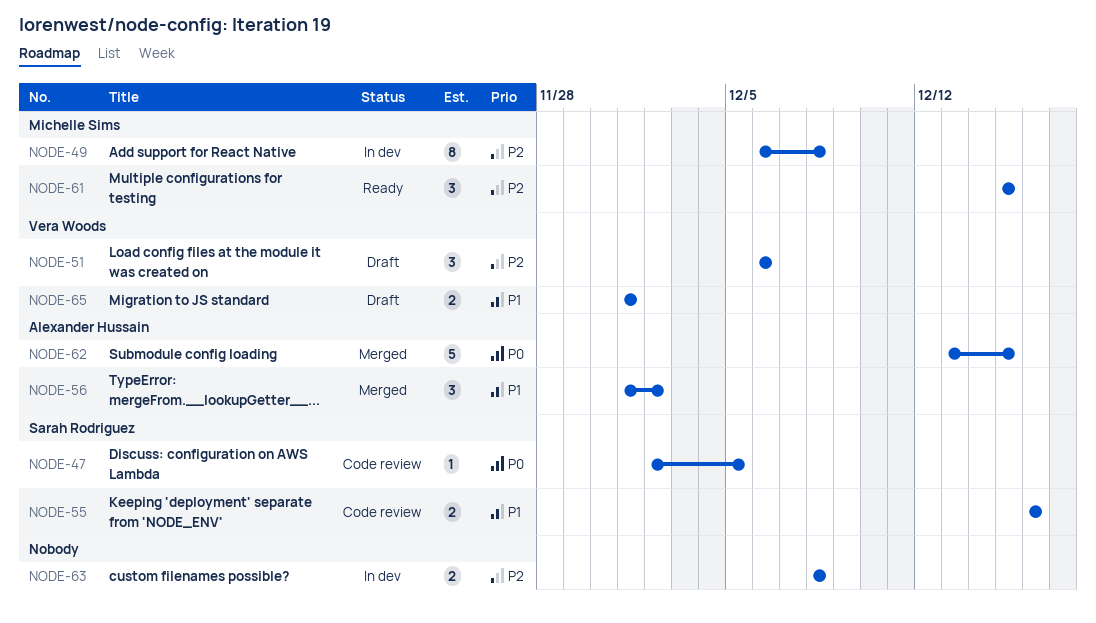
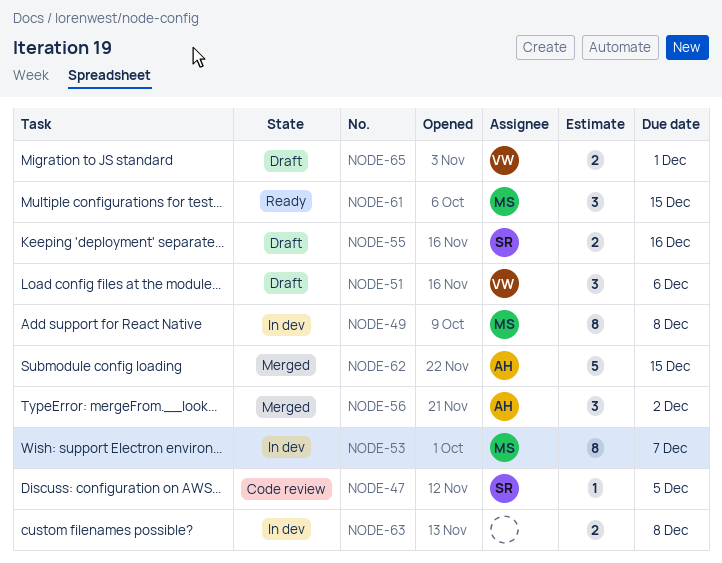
NODE-53: none -> present
NODE-55, status: Code review -> Draft

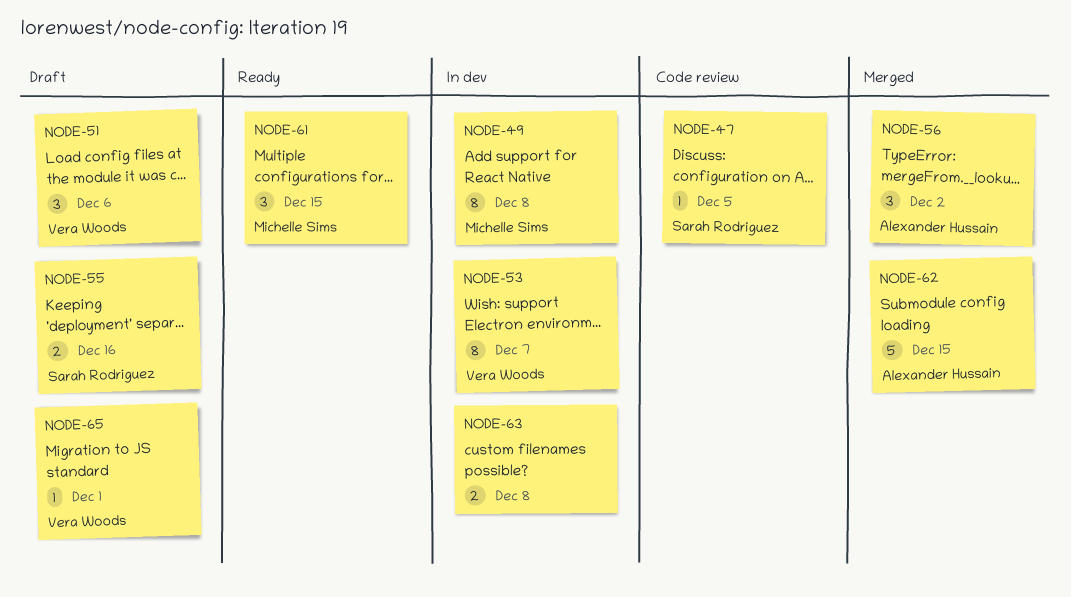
NODE-53, owner: Michelle Sims -> Vera Woods
NODE-65, estimate: 2 -> 1

